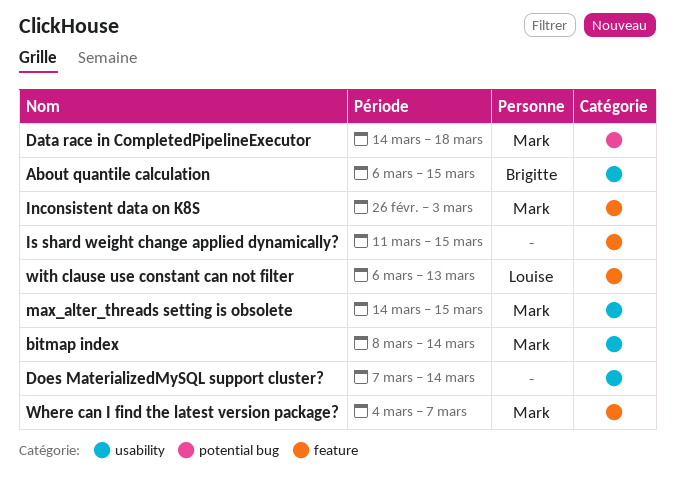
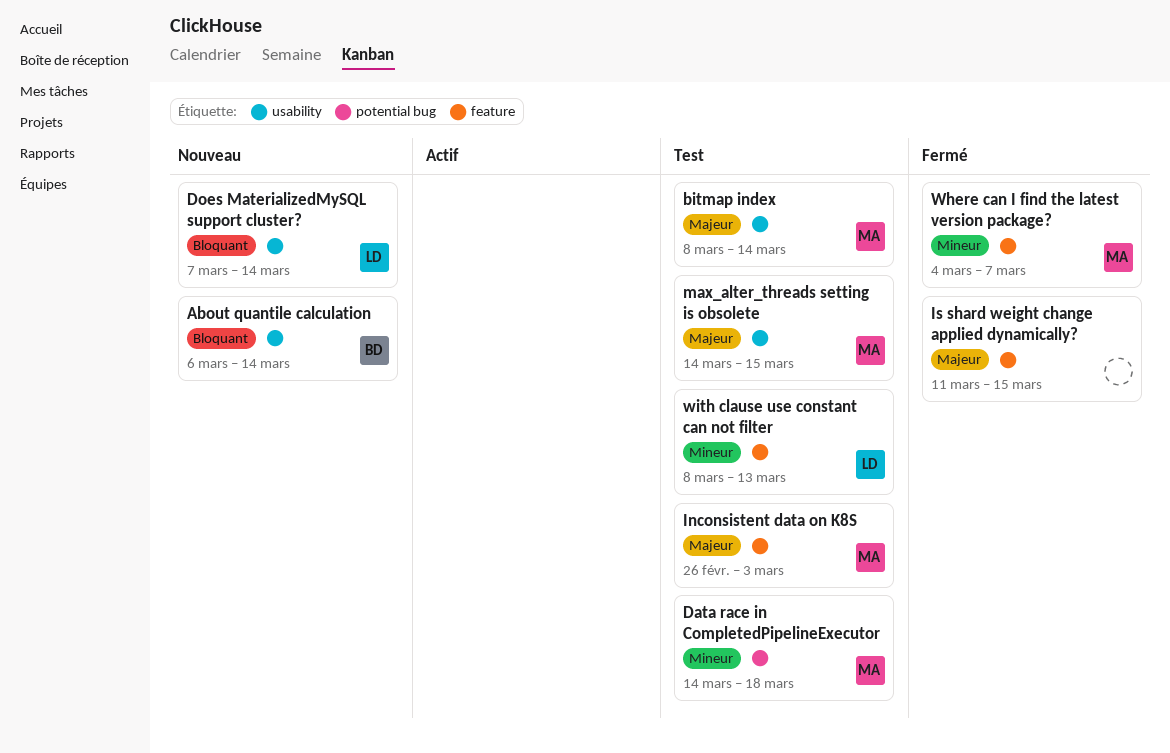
About quantile calculation, due: Mar 15 -> Mar 14
Does MaterializedMySQL support cluster?, owner: none -> Louise
with clause use constant can not filter, start: Mar 6 -> Mar 8

